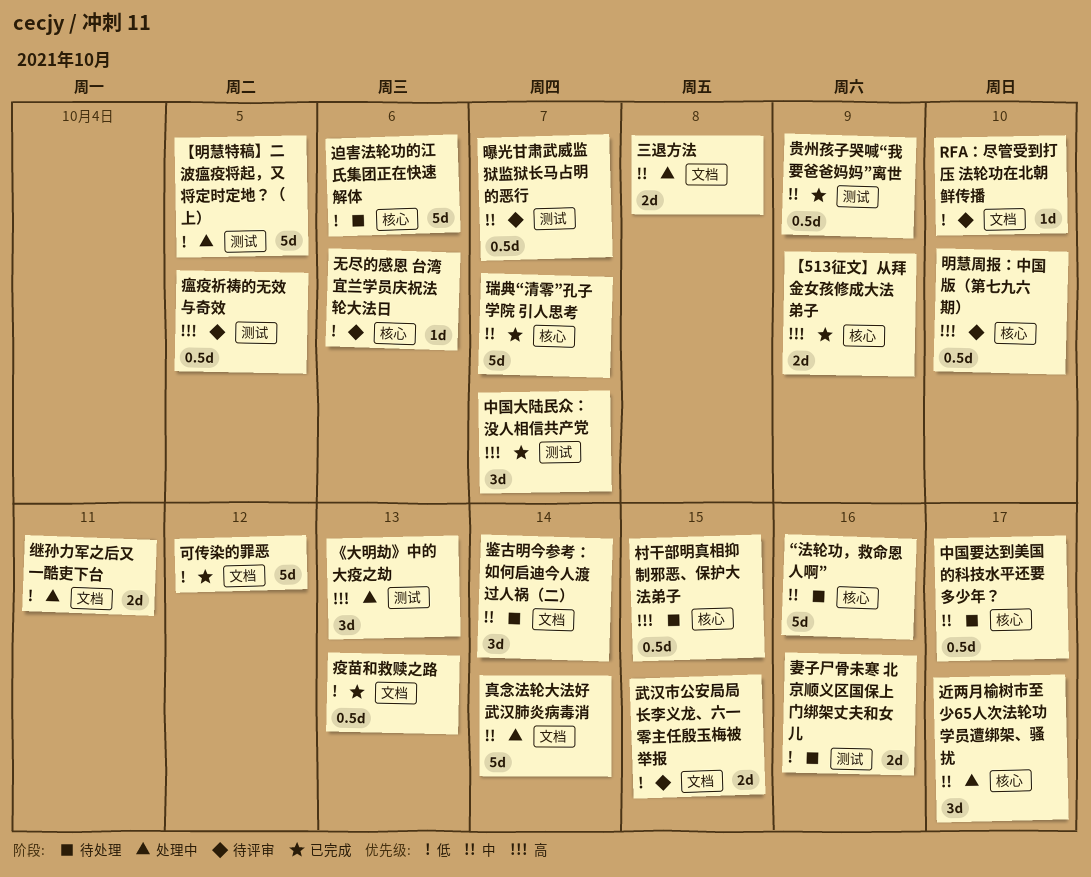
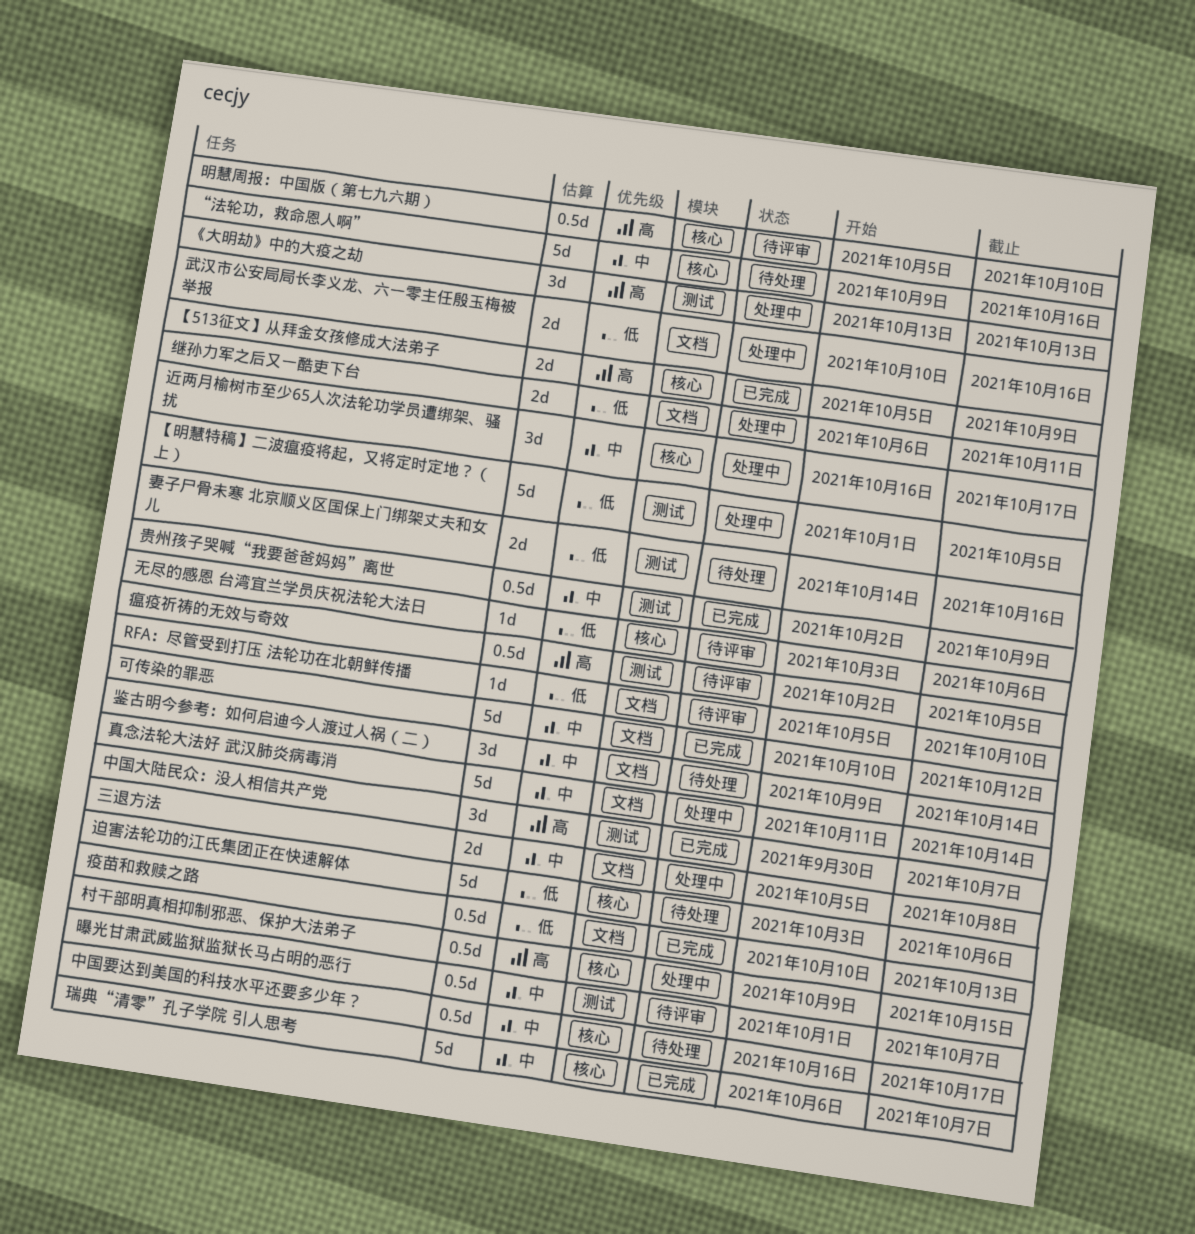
可传染的罪恶, priority: 低 -> 中
村干部明真相抑制邪恶、保护大法弟子, status: 待处理 -> 处理中
武汉市公安局局长李义龙、六一零主任殷玉梅被举报, status: 待评审 -> 处理中
武汉市公安局局长李义龙、六一零主任殷玉梅被举报, due: Oct 15 -> Oct 16

